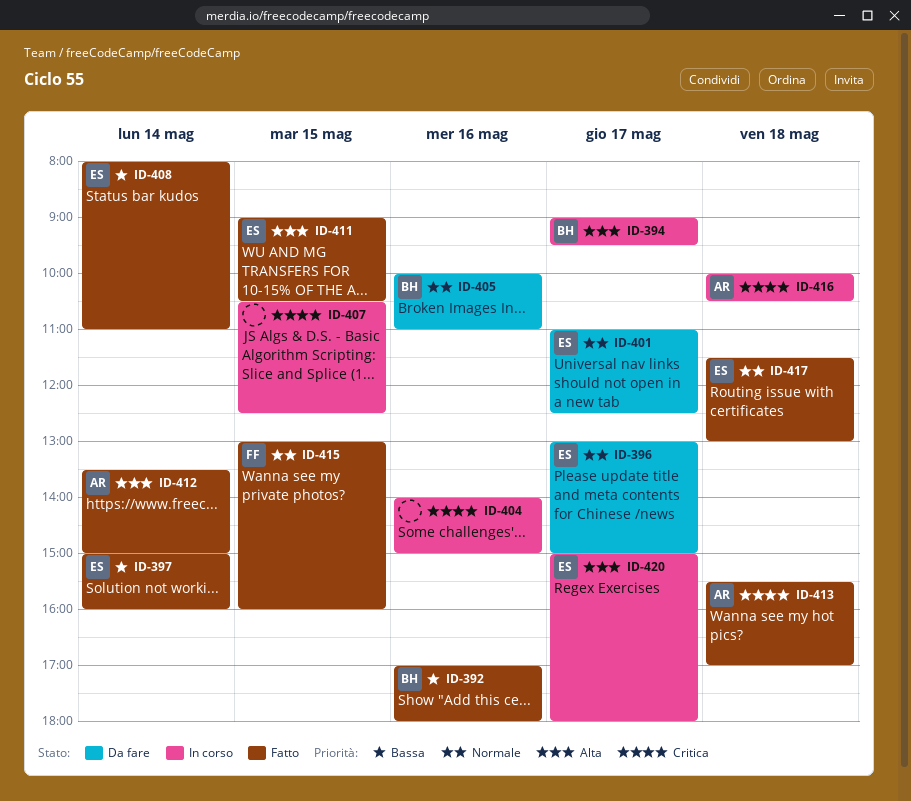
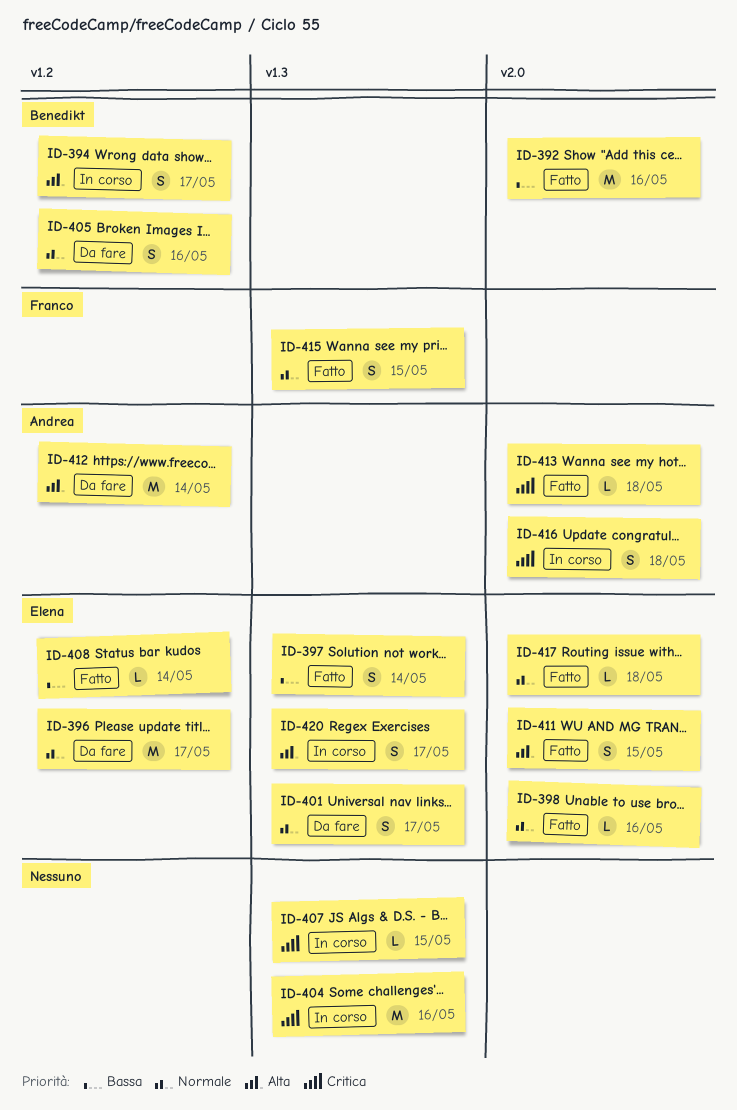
ID-398: none -> present
ID-412, status: Fatto -> Da fare

